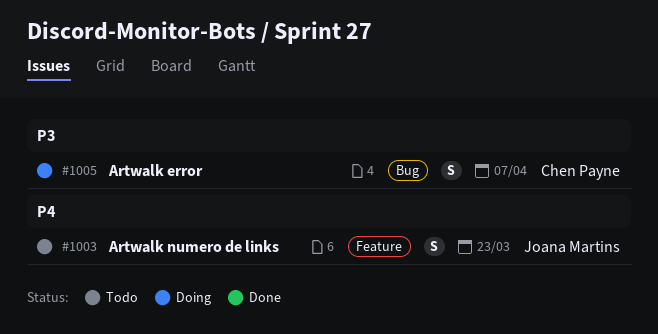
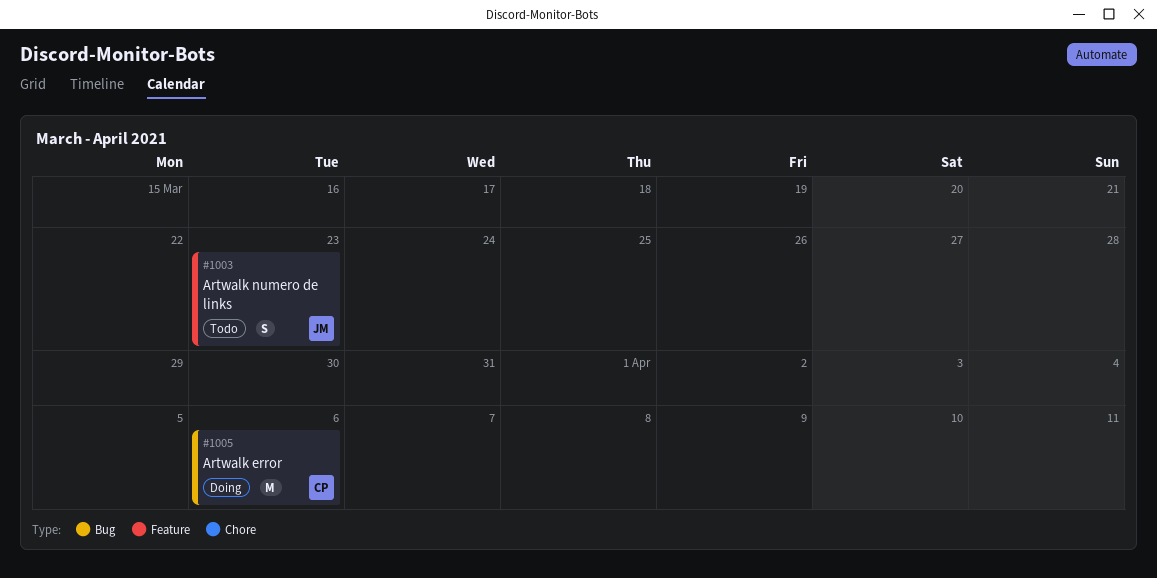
#1005, estimate: S -> M
#1005, due: Apr 7 -> Apr 6

